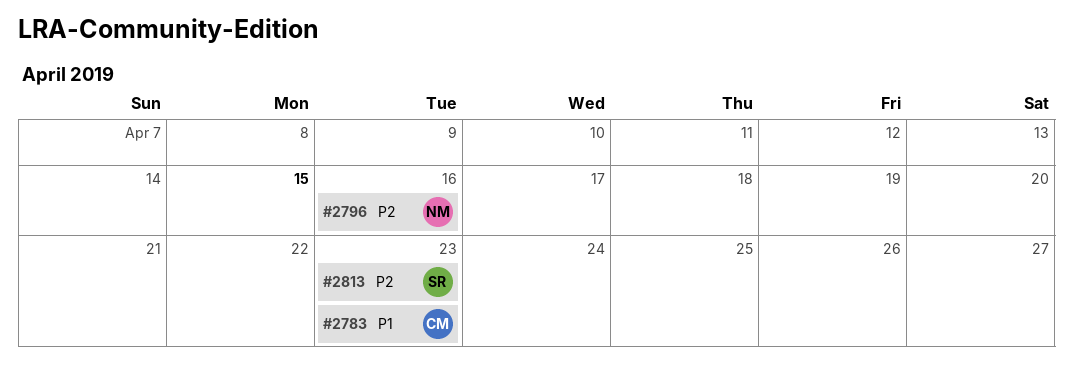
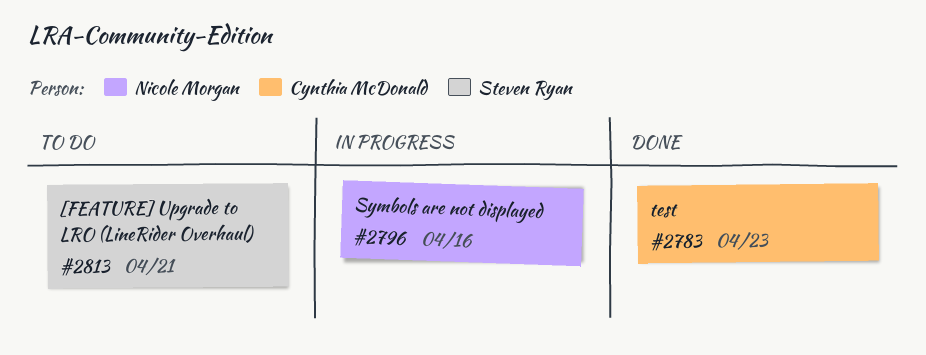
#2813, due: Apr 23 -> Apr 21

